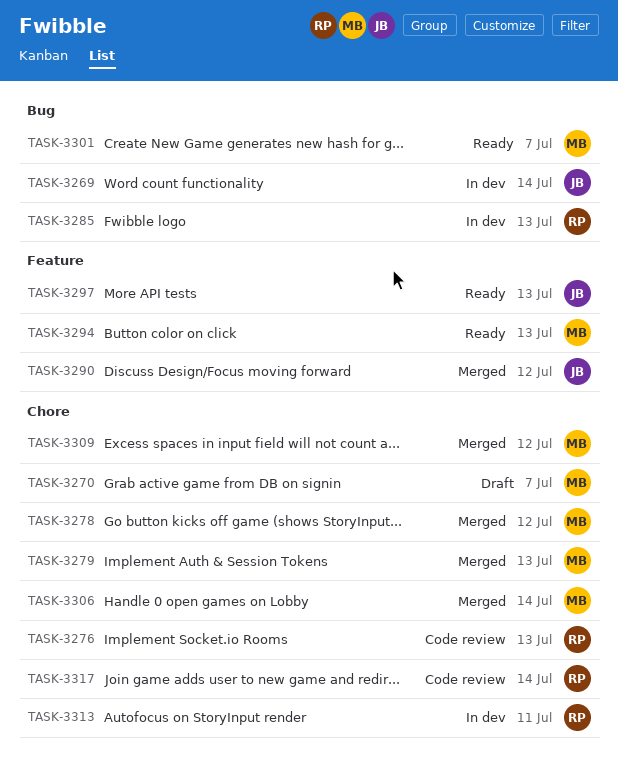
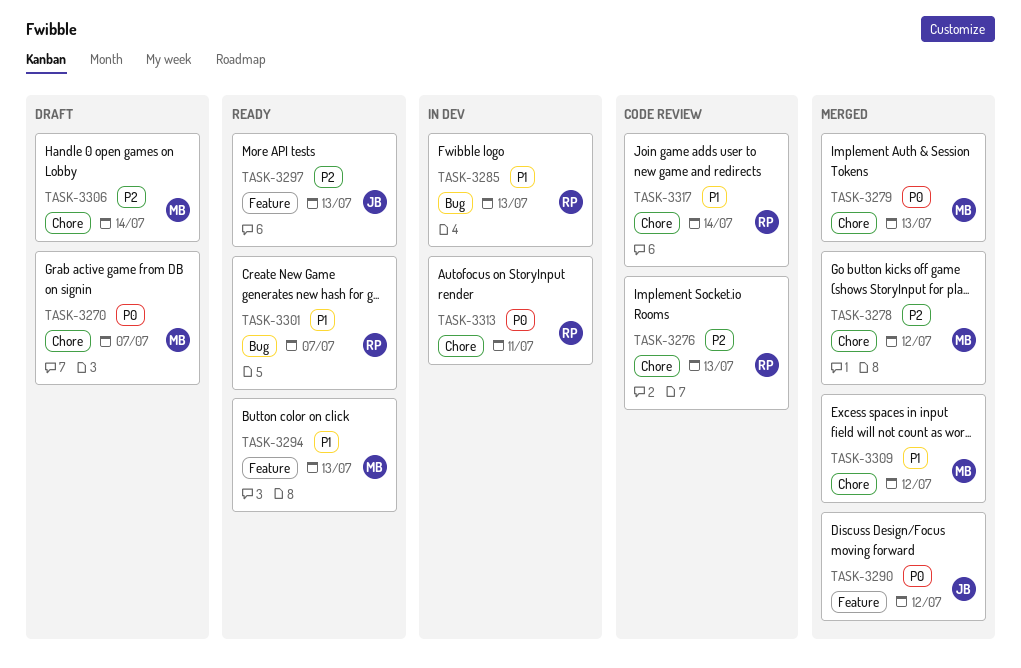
TASK-3269: present -> none
TASK-3301, owner: MB -> RP
TASK-3306, status: Merged -> Draft

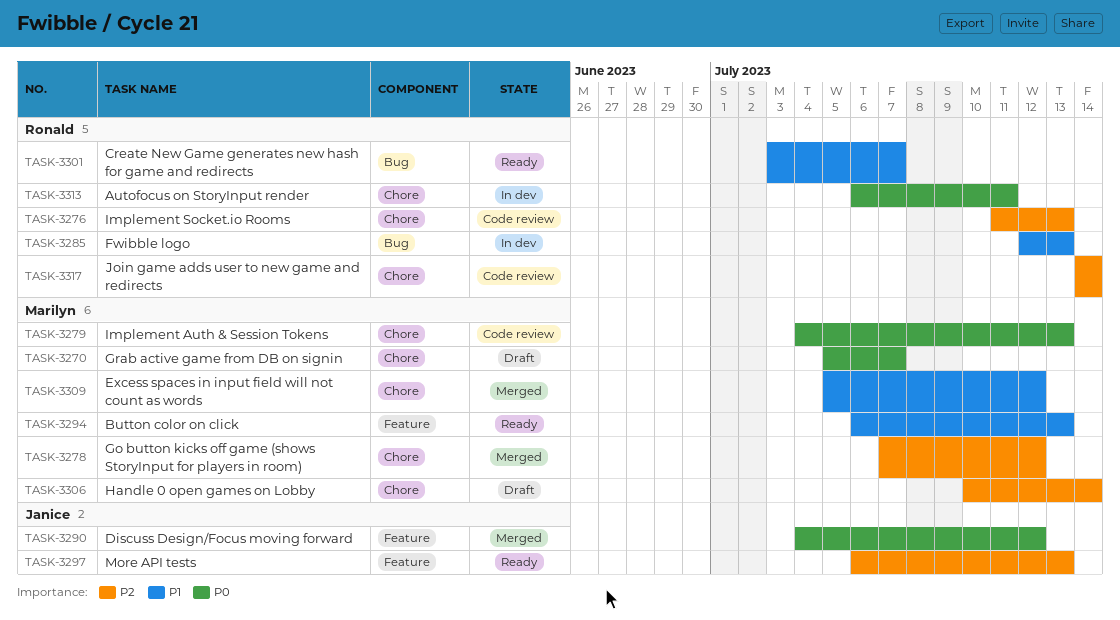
TASK-3279, status: Merged -> Code review
TASK-3317, priority: P1 -> P2

